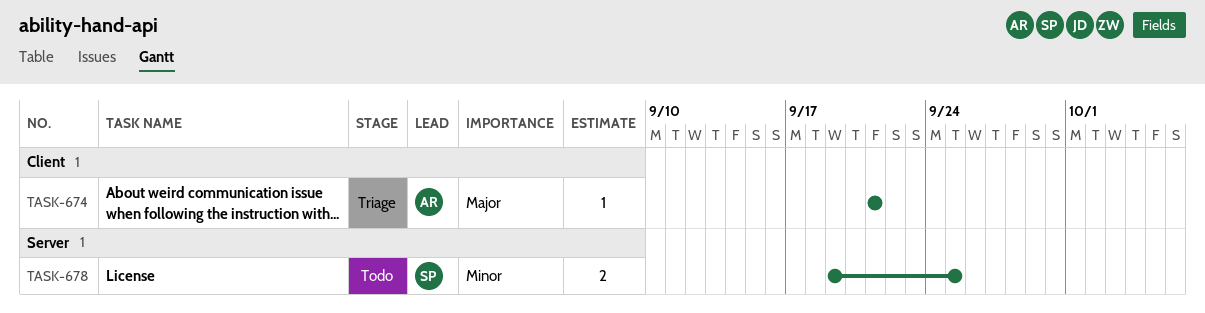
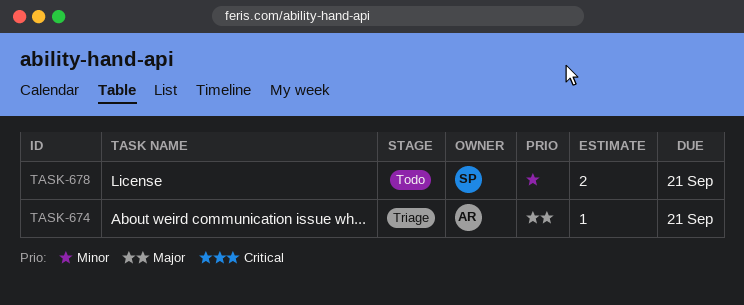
TASK-678, due: Sep 25 -> Sep 21

